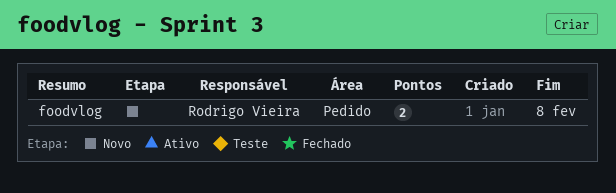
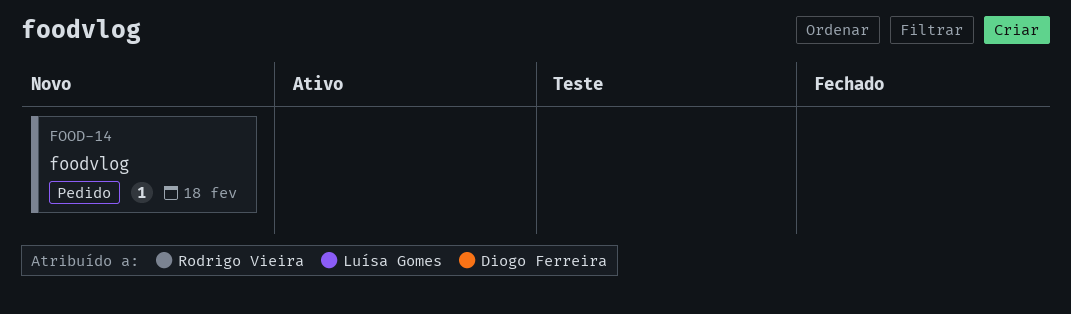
foodvlog, estimate: 2 -> 1
foodvlog, due: Feb 8 -> Feb 18

